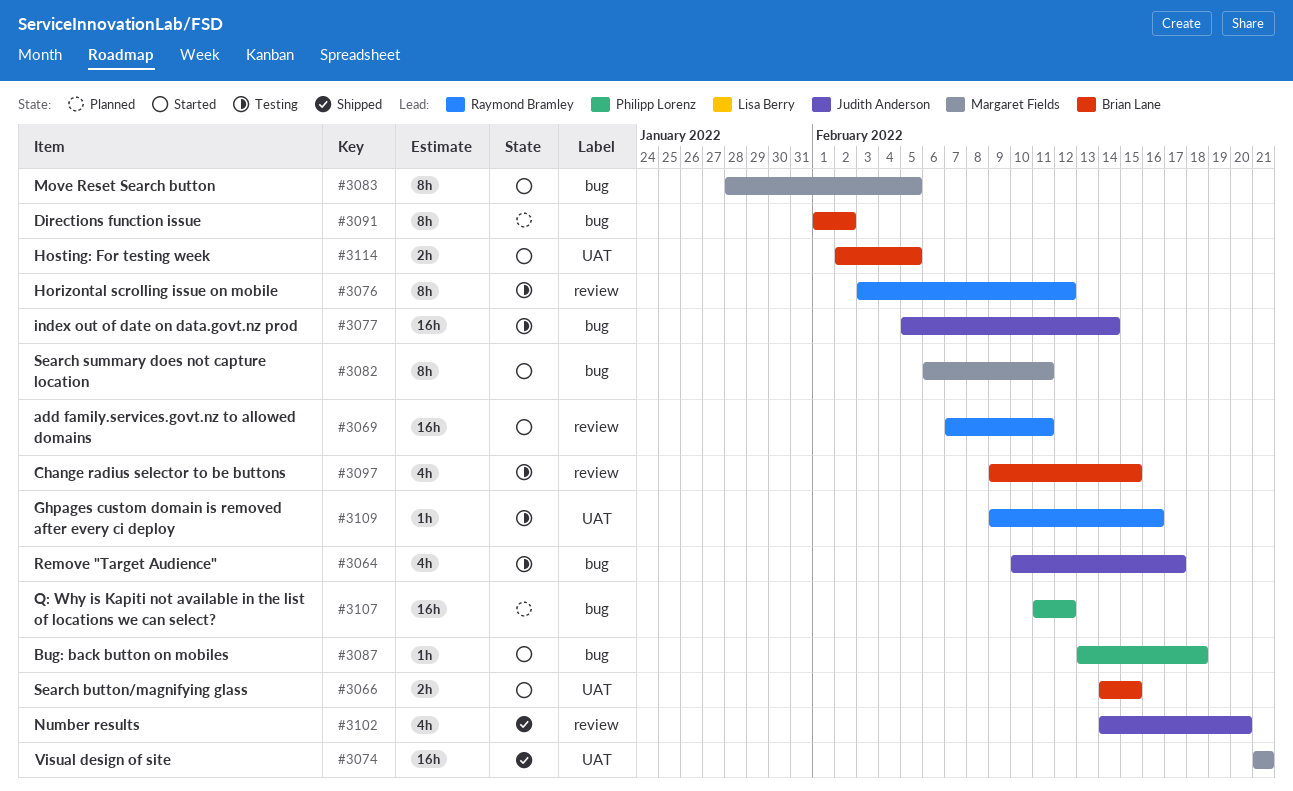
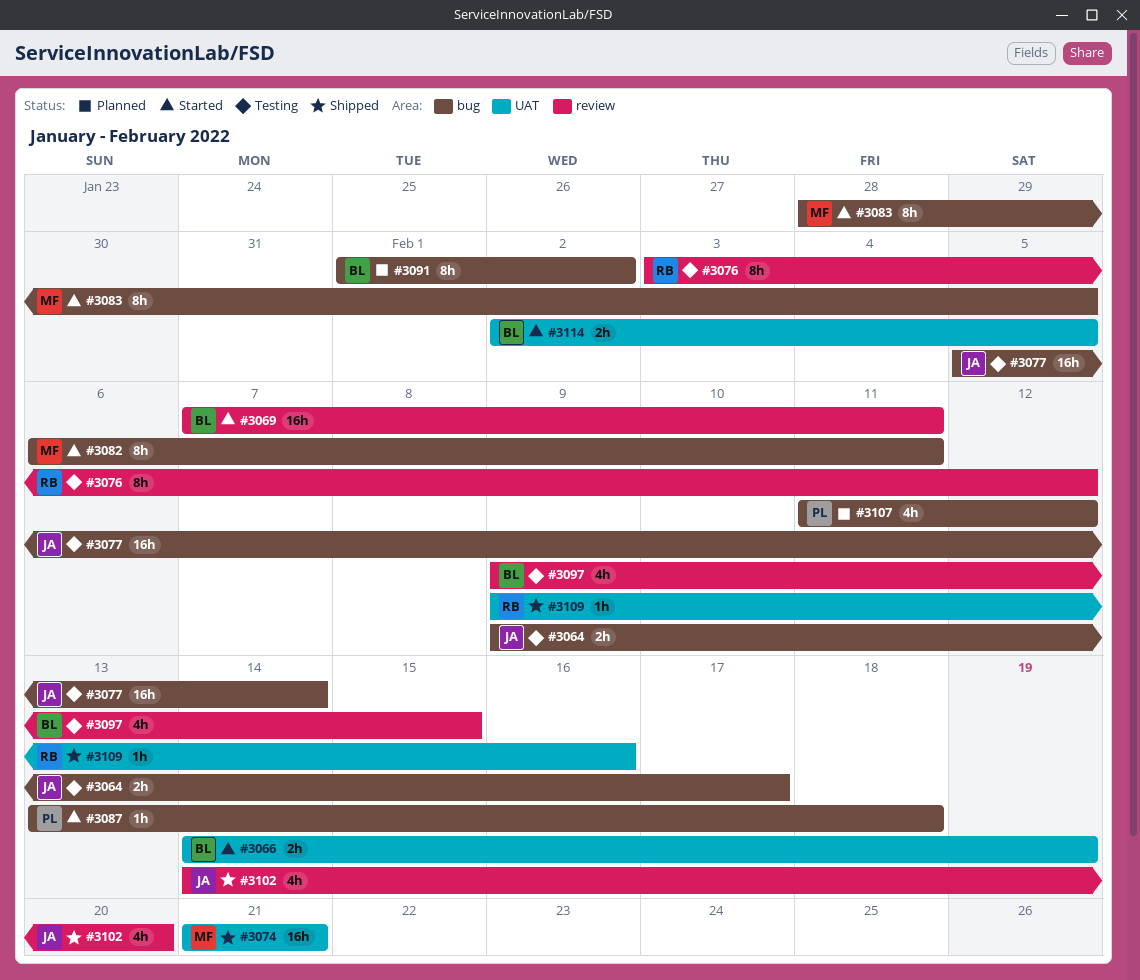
#3064, estimate: 4h -> 2h
#3064, start: Feb 10 -> Feb 9
#3066, due: Feb 15 -> Feb 19
#3069, owner: Raymond Bramley -> Brian Lane
#3107, estimate: 16h -> 4h
#3109, status: Testing -> Shipped

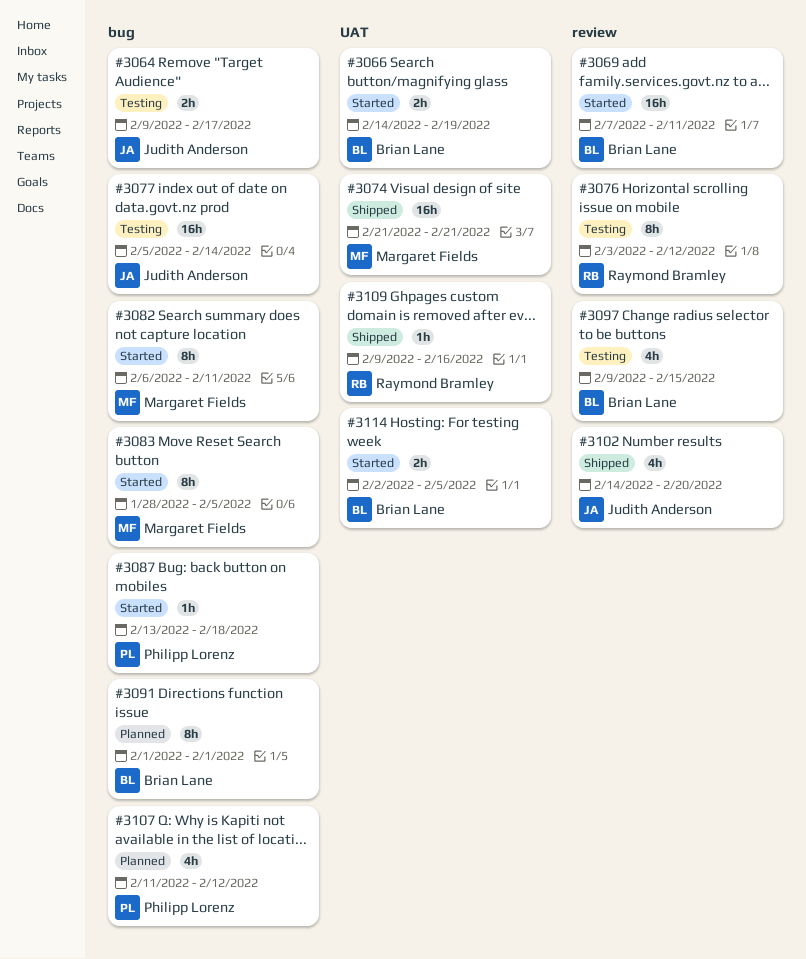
#3091, due: Feb 2 -> Feb 1

